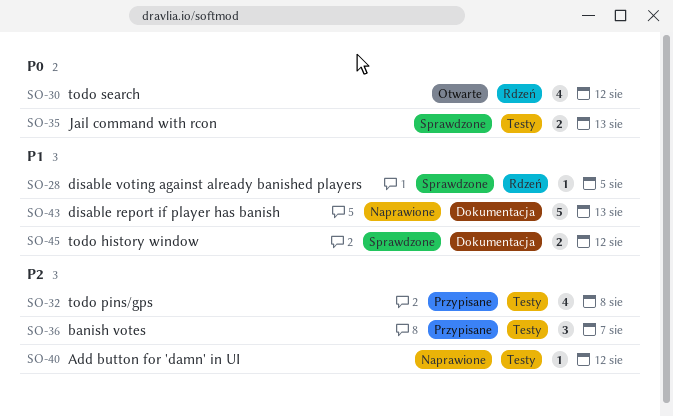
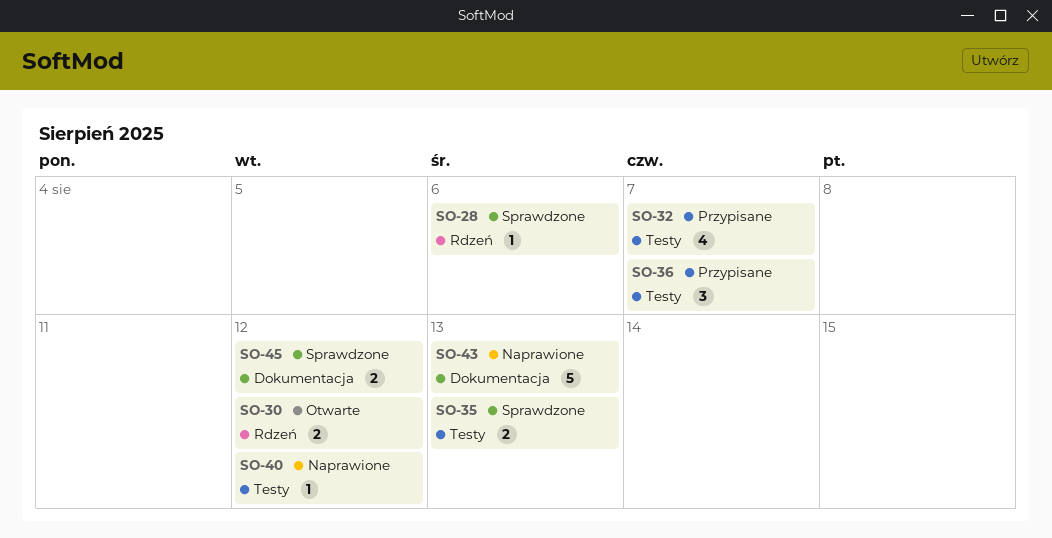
SO-28, due: Aug 5 -> Aug 6
SO-30, estimate: 4 -> 2
SO-32, due: Aug 8 -> Aug 7

